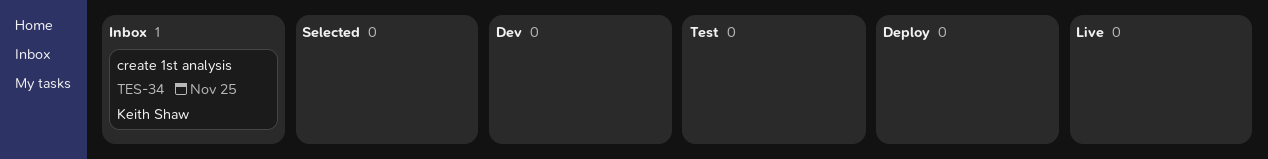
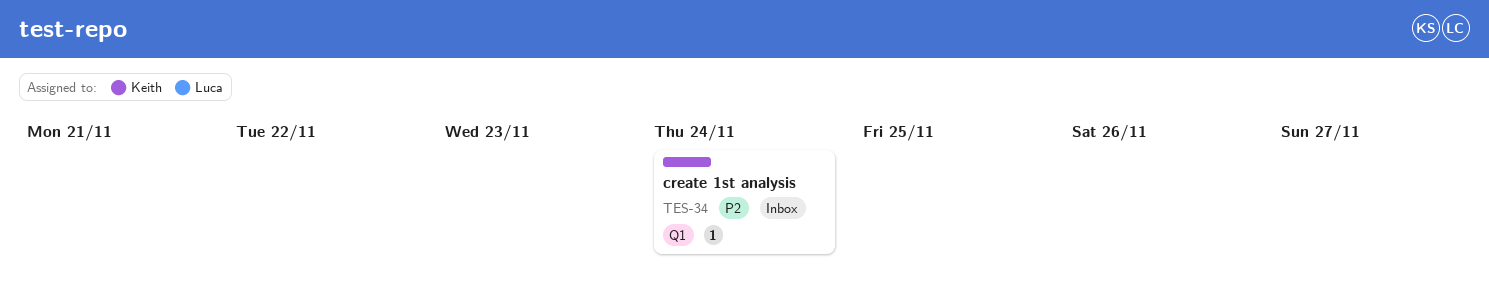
TES-34, due: Nov 25 -> Nov 24

